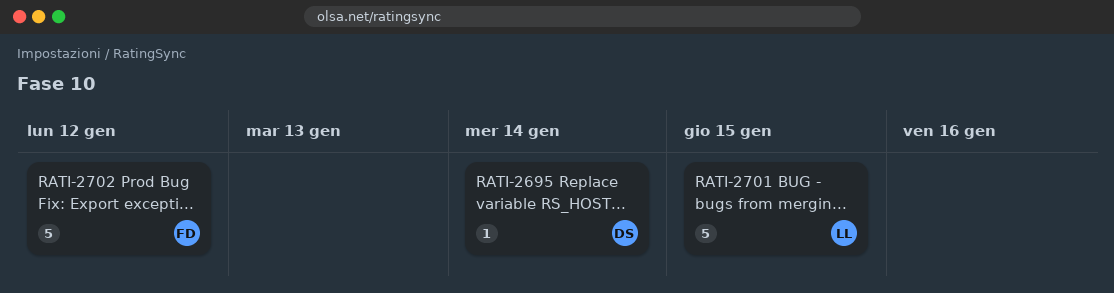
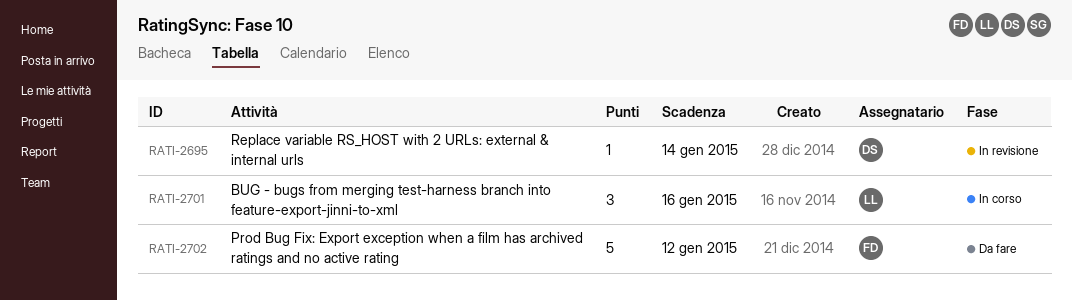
RATI-2701, estimate: 5 -> 3
RATI-2701, due: Jan 15 -> Jan 16

